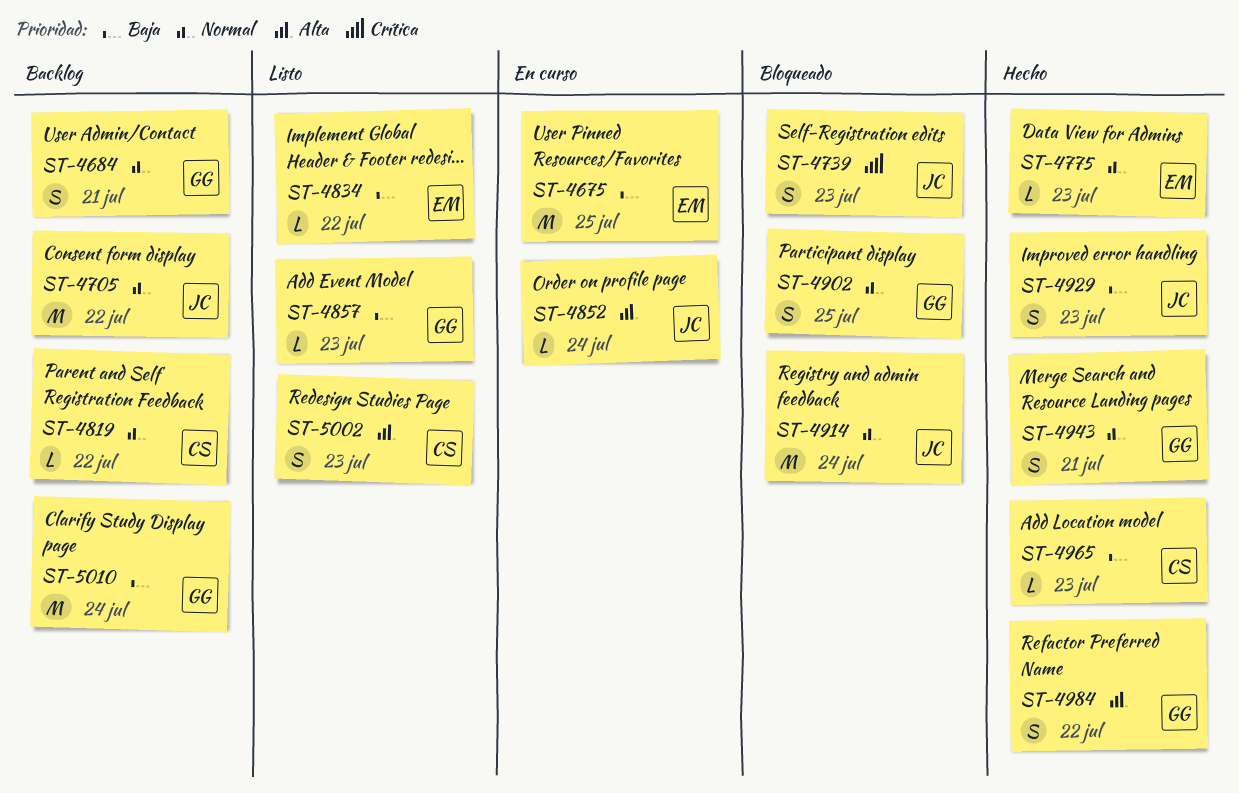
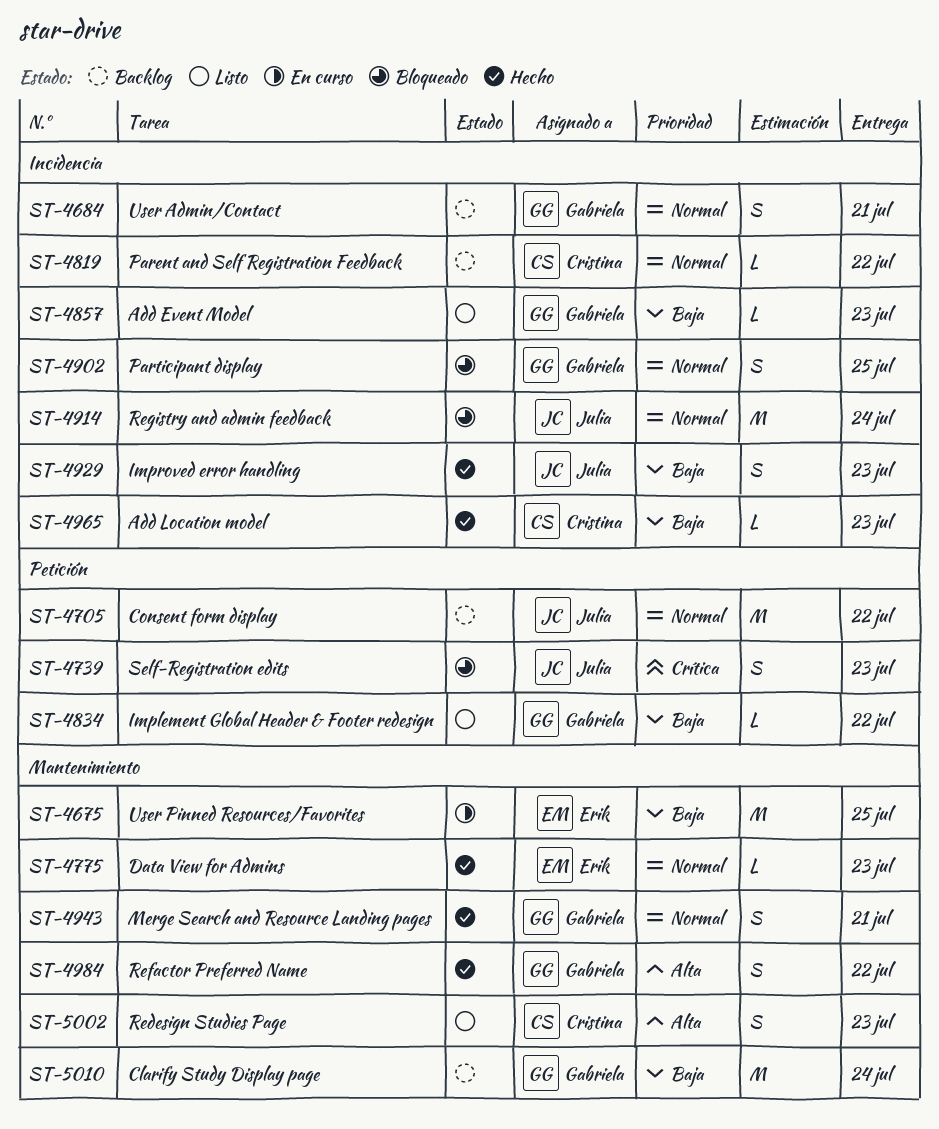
ST-4834, owner: Erik -> Gabriela
ST-4852: present -> none

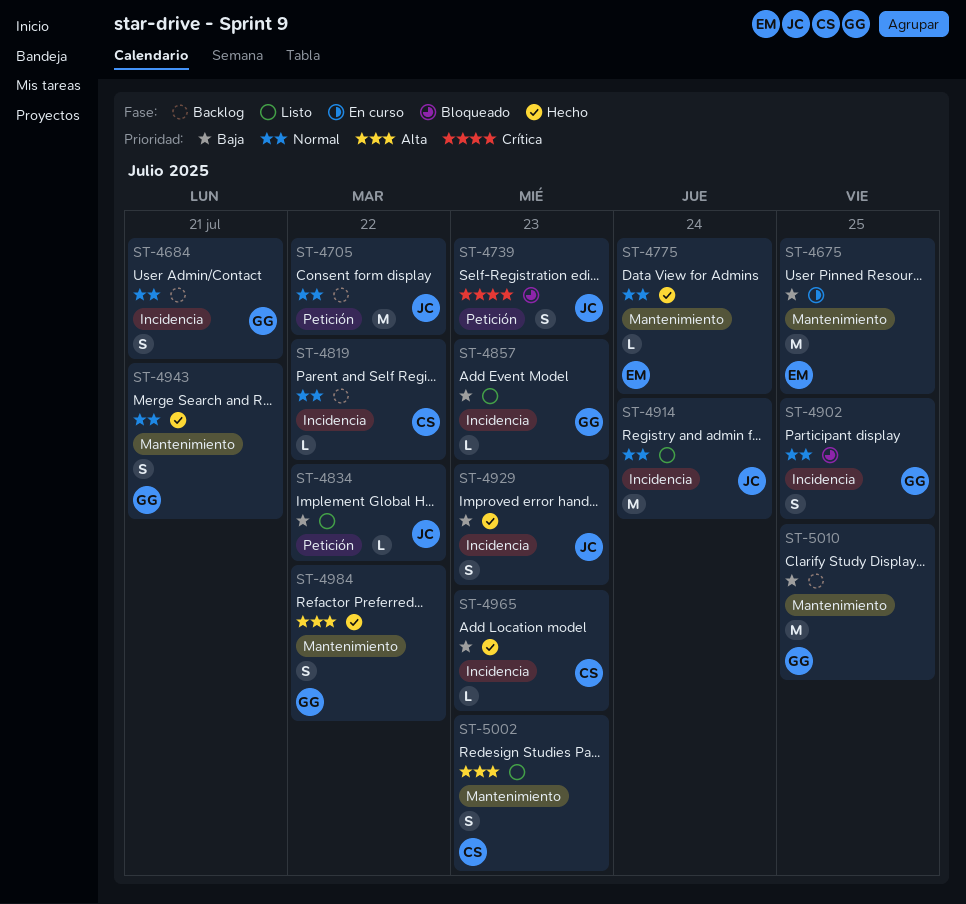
ST-4775, due: Jul 23 -> Jul 24
ST-4834, owner: Gabriela -> Julia
ST-4914, status: Bloqueado -> Listo
ST-5010, due: Jul 24 -> Jul 25

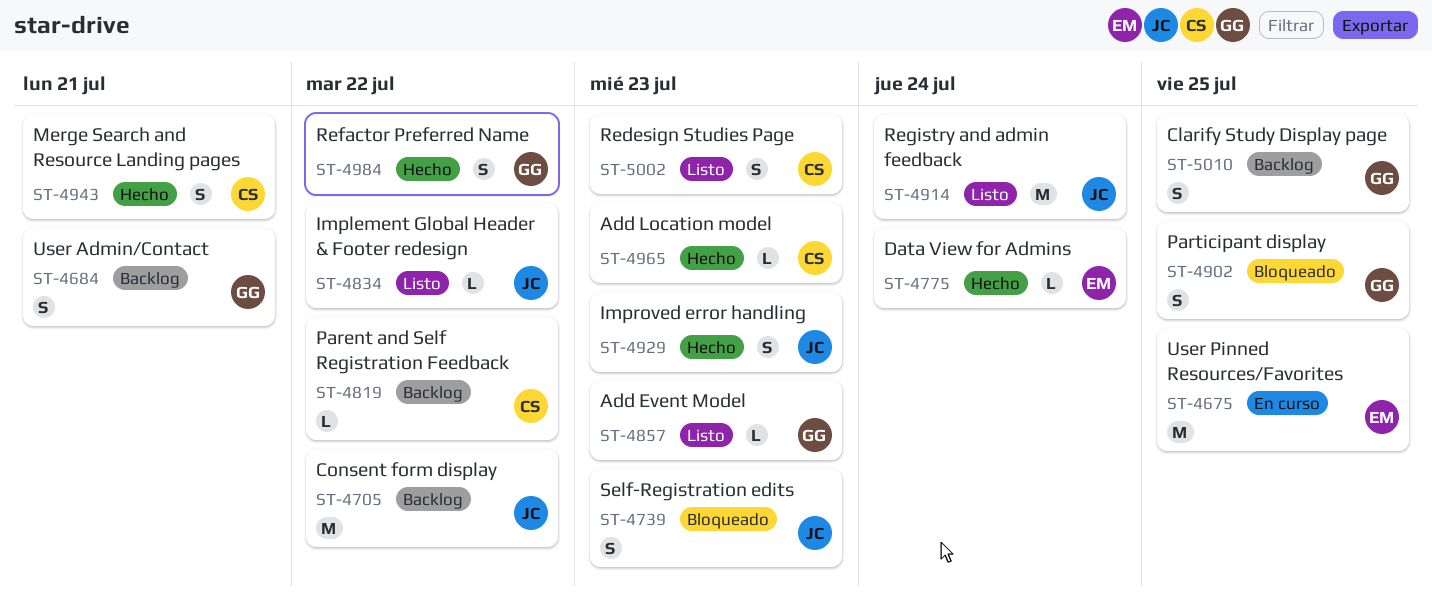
ST-4943, owner: GG -> CS
ST-5010, estimate: M -> S

